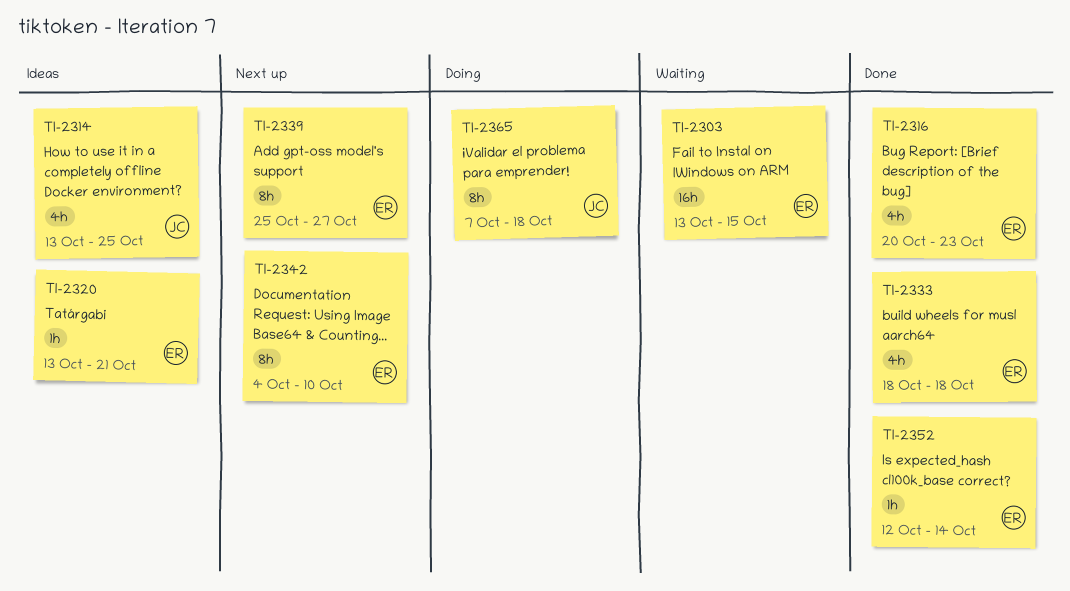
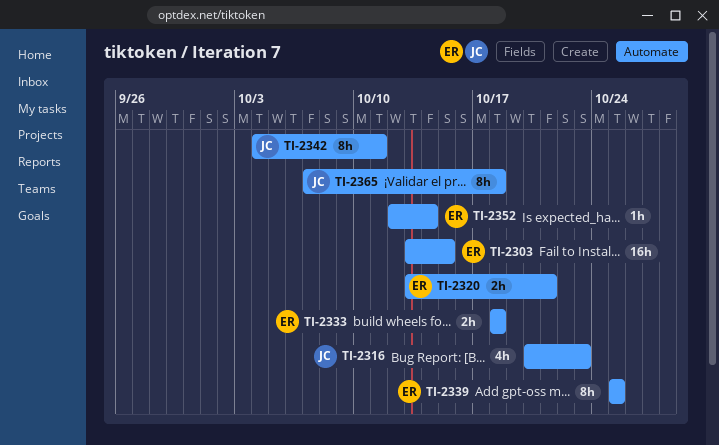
TI-2314: present -> none
TI-2316, owner: ER -> JC
TI-2320, estimate: 1h -> 2h
TI-2333, estimate: 4h -> 2h
TI-2339, due: Oct 27 -> Oct 25
TI-2342, owner: ER -> JC
TI-2342, due: Oct 10 -> Oct 11

